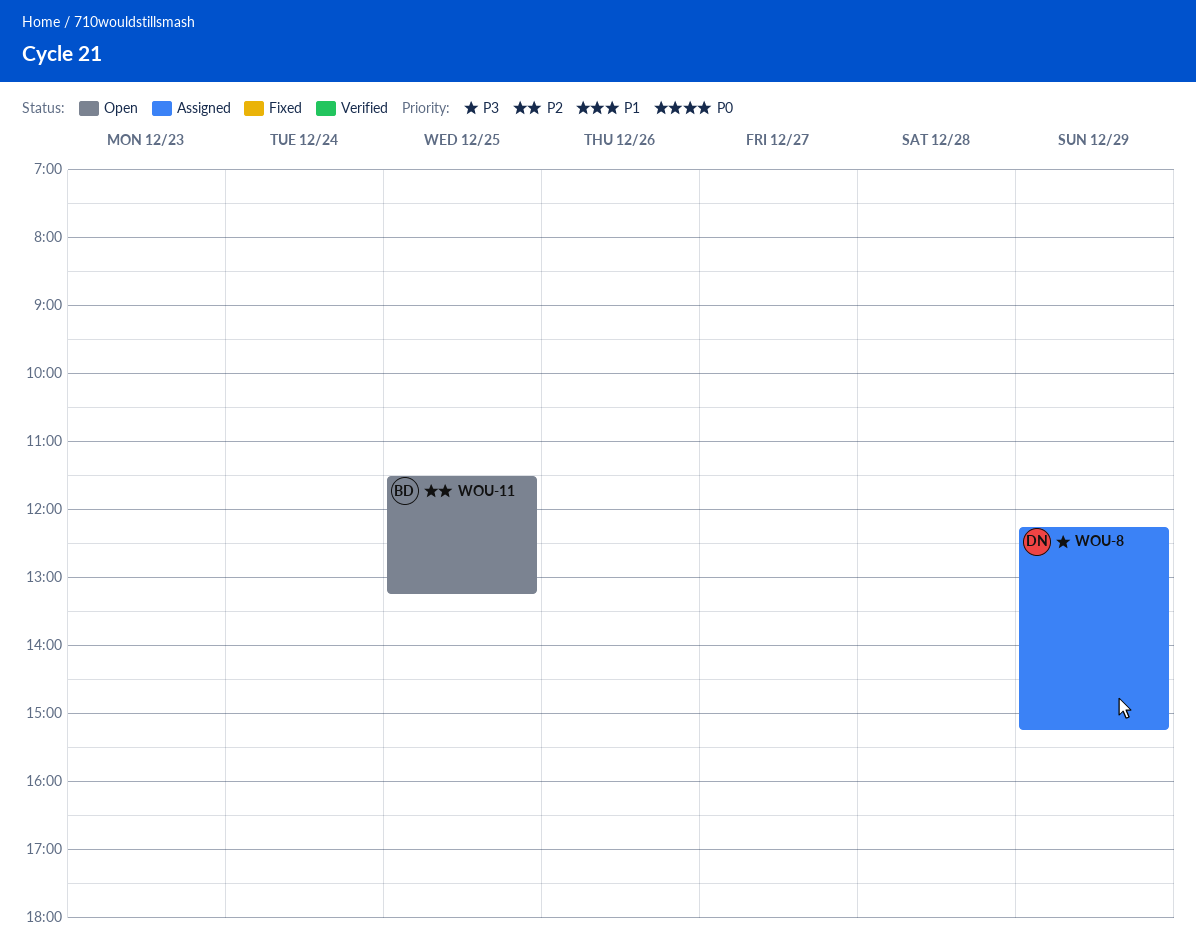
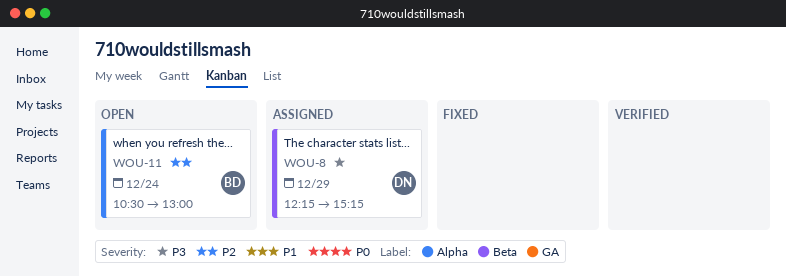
WOU-11, day: Dec 25 -> Dec 24
WOU-11, begins: 11:30 -> 10:30
WOU-11, ends: 13:15 -> 13:00

